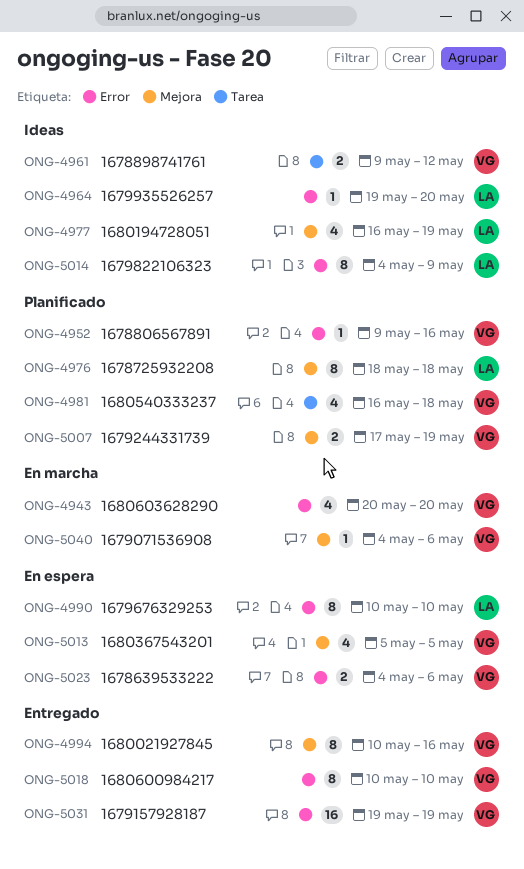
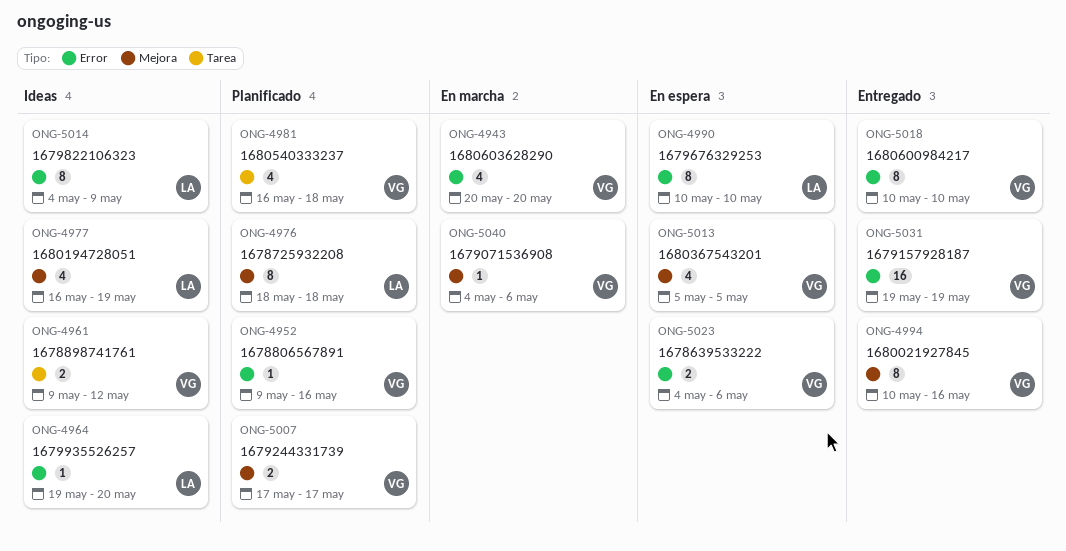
ONG-5007, due: May 19 -> May 17

